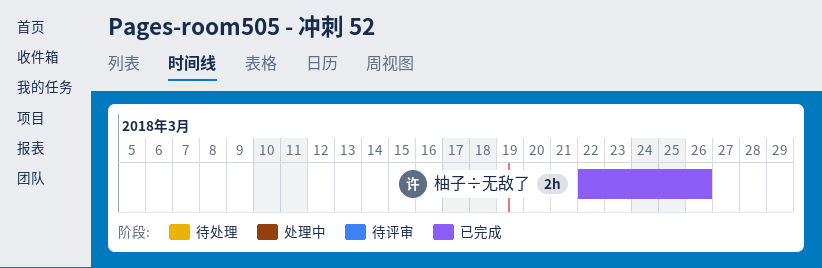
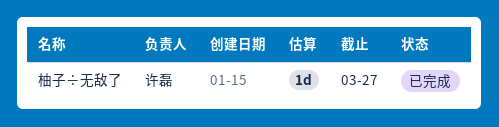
柚子÷无敌了, estimate: 2h -> 1d
柚子÷无敌了, due: Mar 26 -> Mar 27

